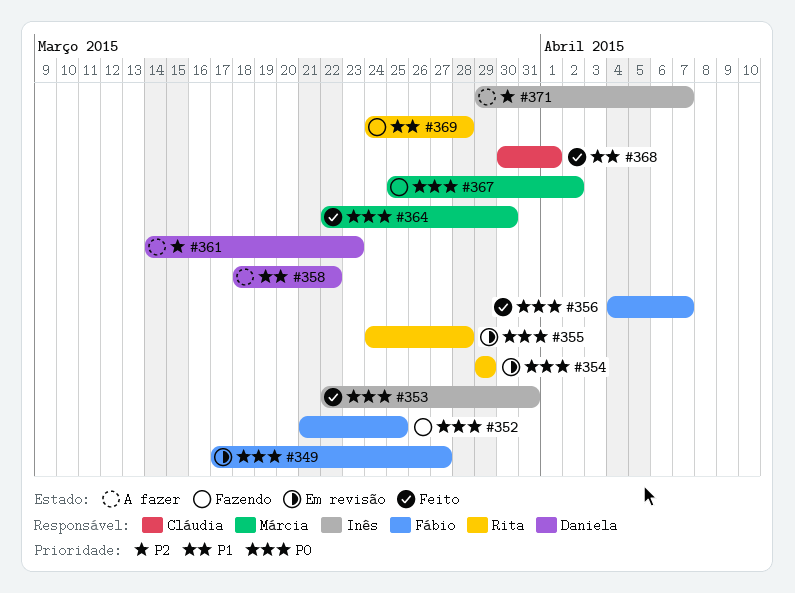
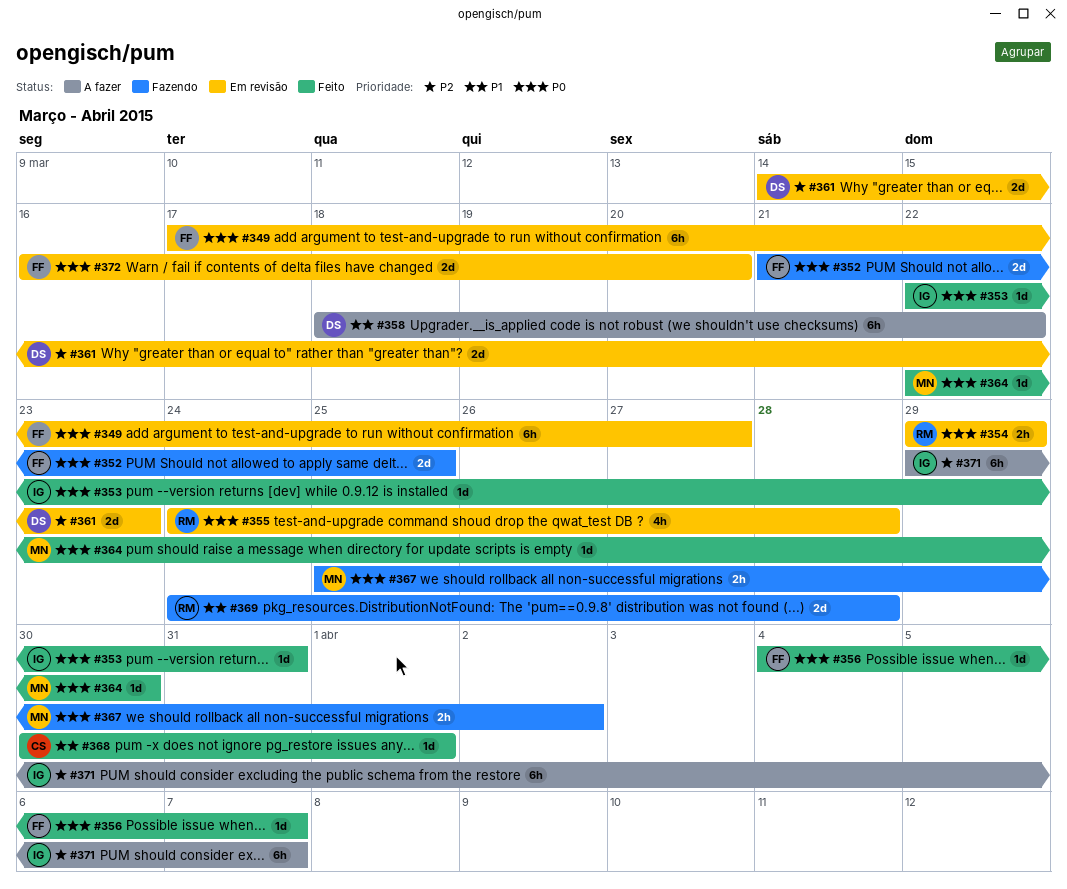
#361, status: A fazer -> Em revisão
#372: none -> present

